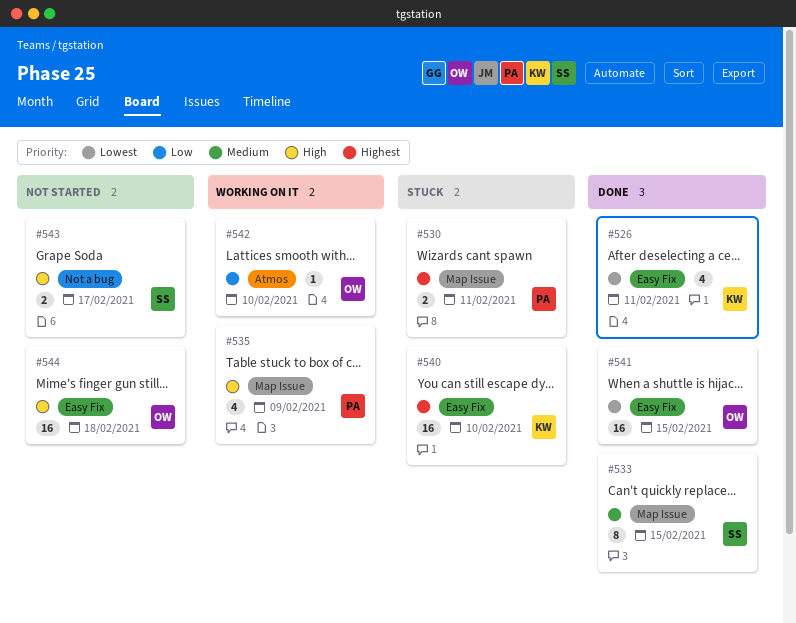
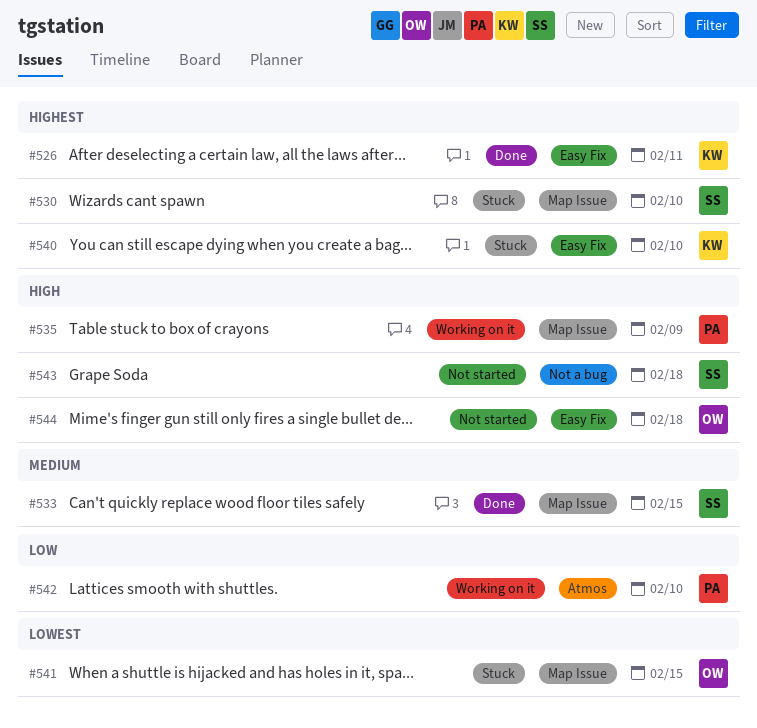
#526, priority: Lowest -> Highest
#530, owner: PA -> SS
#530, due: Feb 11 -> Feb 10
#541, status: Done -> Stuck
#541, label: Easy Fix -> Map Issue
#542, owner: OW -> PA
#543, due: Feb 17 -> Feb 18

